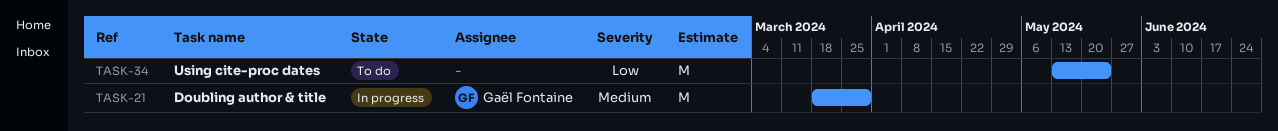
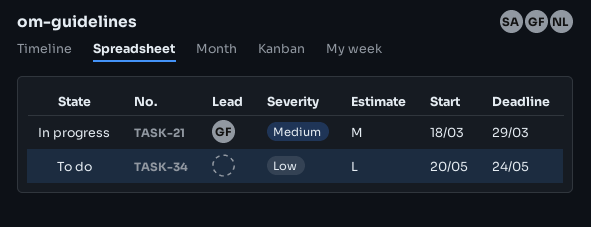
TASK-34, estimate: M -> L
TASK-34, start: May 13 -> May 20

